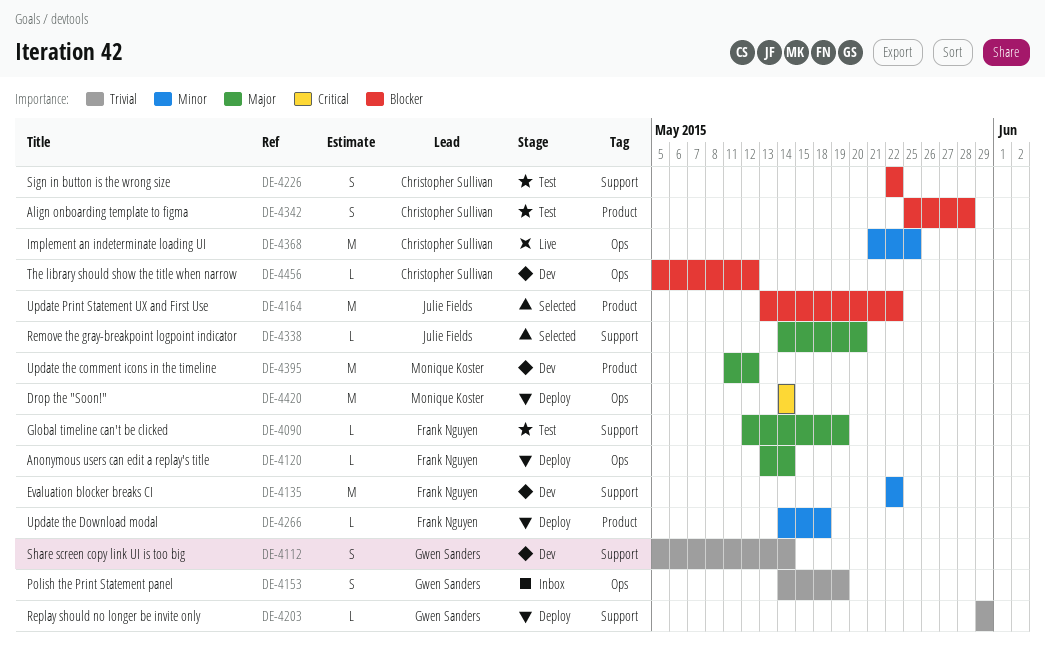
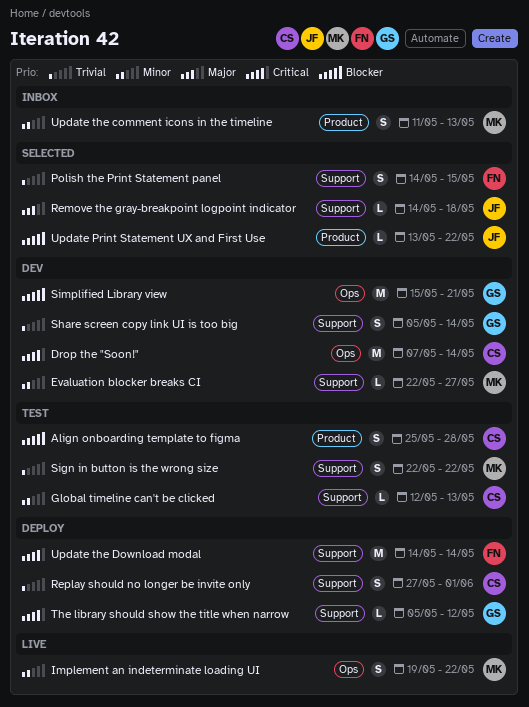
Anonymous users can edit a replay's title: present -> none
Drop the "Soon!", status: Deploy -> Dev
Drop the "Soon!", owner: Monique Koster -> Christopher Sullivan
Drop the "Soon!", start: May 14 -> May 7
Evaluation blocker breaks CI, owner: Frank Nguyen -> Monique Koster
Evaluation blocker breaks CI, estimate: M -> L
Evaluation blocker breaks CI, due: May 22 -> May 27
Global timeline can't be clicked, owner: Frank Nguyen -> Christopher Sullivan
Global timeline can't be clicked, priority: Major -> Minor
Global timeline can't be clicked, due: May 19 -> May 13
Implement an indeterminate loading UI, owner: Christopher Sullivan -> Monique Koster
Implement an indeterminate loading UI, estimate: M -> S
Implement an indeterminate loading UI, start: May 21 -> May 19
Implement an indeterminate loading UI, due: May 25 -> May 22
Polish the Print Statement panel, status: Inbox -> Selected
Polish the Print Statement panel, owner: Gwen Sanders -> Frank Nguyen
Polish the Print Statement panel, label: Ops -> Support
Polish the Print Statement panel, due: May 19 -> May 15
Remove the gray-breakpoint logpoint indicator, due: May 20 -> May 18
Replay should no longer be invite only, owner: Gwen Sanders -> Christopher Sullivan
Replay should no longer be invite only, estimate: L -> S
Replay should no longer be invite only, start: May 29 -> May 27
Replay should no longer be invite only, due: May 29 -> Jun 1
Sign in button is the wrong size, owner: Christopher Sullivan -> Monique Koster
Sign in button is the wrong size, priority: Blocker -> Trivial
Simplified Library view: none -> present
The library should show the title when narrow, status: Dev -> Deploy
The library should show the title when narrow, owner: Christopher Sullivan -> Gwen Sanders
The library should show the title when narrow, priority: Blocker -> Critical
The library should show the title when narrow, label: Ops -> Support
Update Print Statement UX and First Use, estimate: M -> L
Update the comment icons in the timeline, status: Dev -> Inbox
Update the comment icons in the timeline, priority: Major -> Minor
Update the comment icons in the timeline, estimate: M -> S
Update the comment icons in the timeline, due: May 12 -> May 13
Update the Download modal, priority: Minor -> Critical
Update the Download modal, label: Product -> Support
Update the Download modal, estimate: L -> M
Update the Download modal, due: May 18 -> May 14

